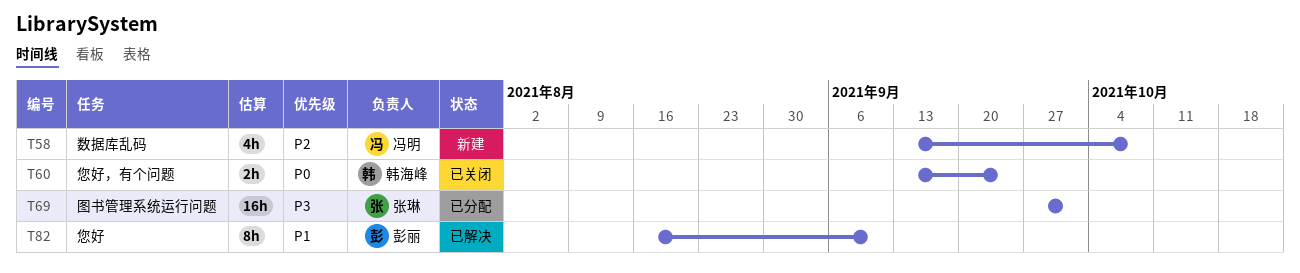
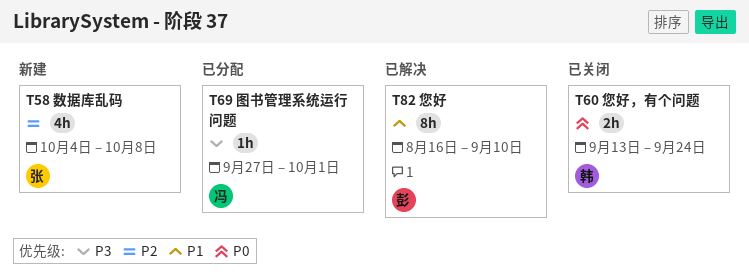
T58, owner: 冯明 -> 张琳
T58, start: Sep 13 -> Oct 4
T69, owner: 张琳 -> 冯明
T69, estimate: 16h -> 1h

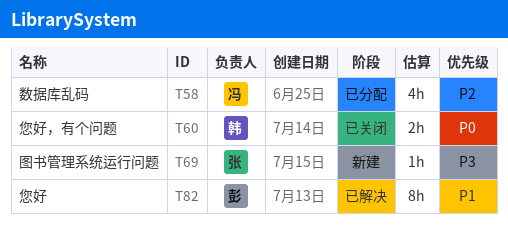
T58, status: 新建 -> 已分配
T58, owner: 张 -> 冯
T69, status: 已分配 -> 新建
T69, owner: 冯 -> 张

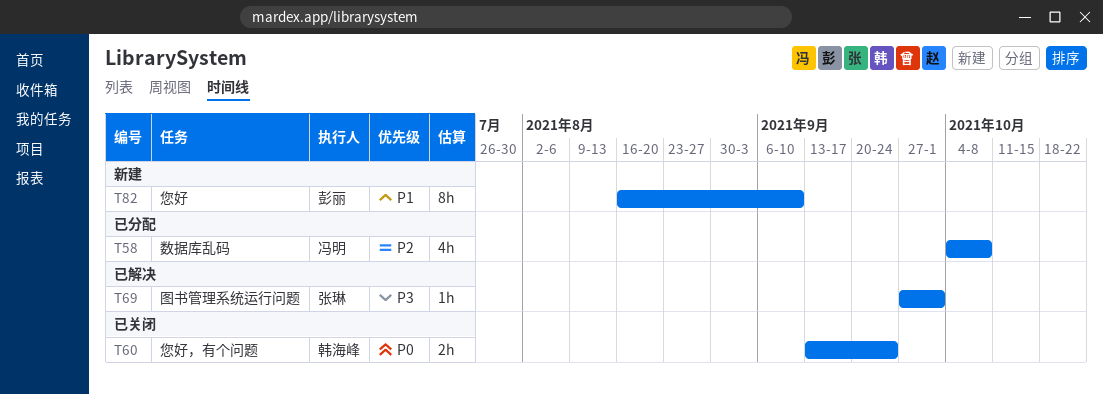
T69, status: 新建 -> 已解决
T82, status: 已解决 -> 新建

